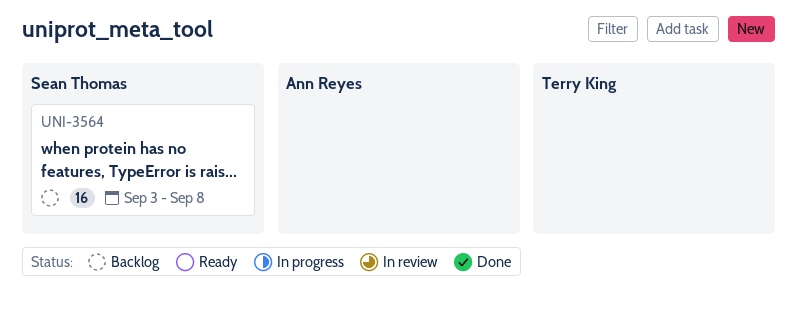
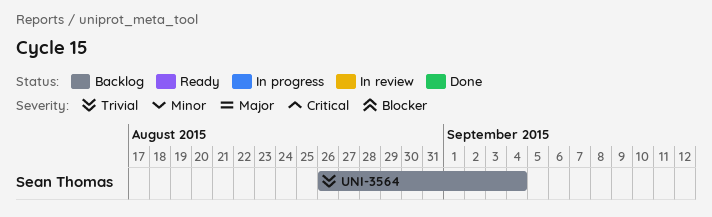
UNI-3564, start: Sep 3 -> Aug 26
UNI-3564, due: Sep 8 -> Sep 4

